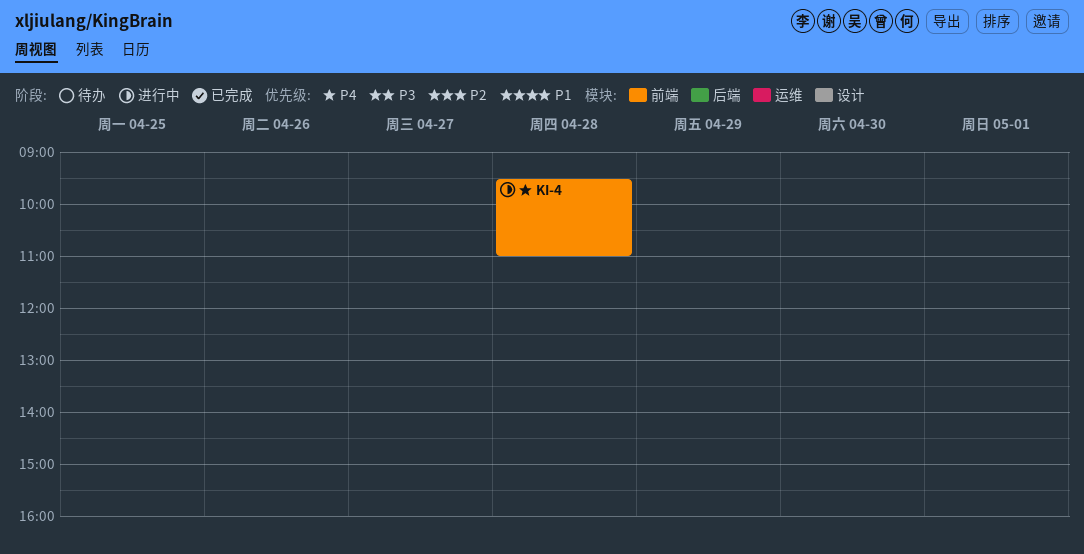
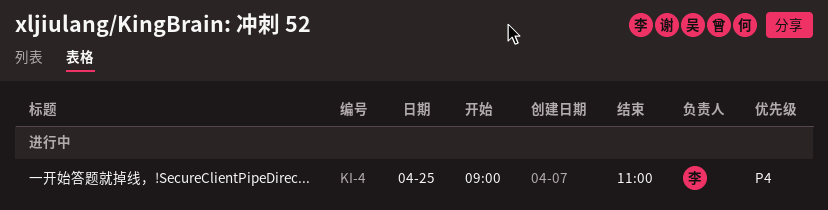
KI-4, day: Apr 28 -> Apr 25
KI-4, begins: 09:30 -> 09:00

